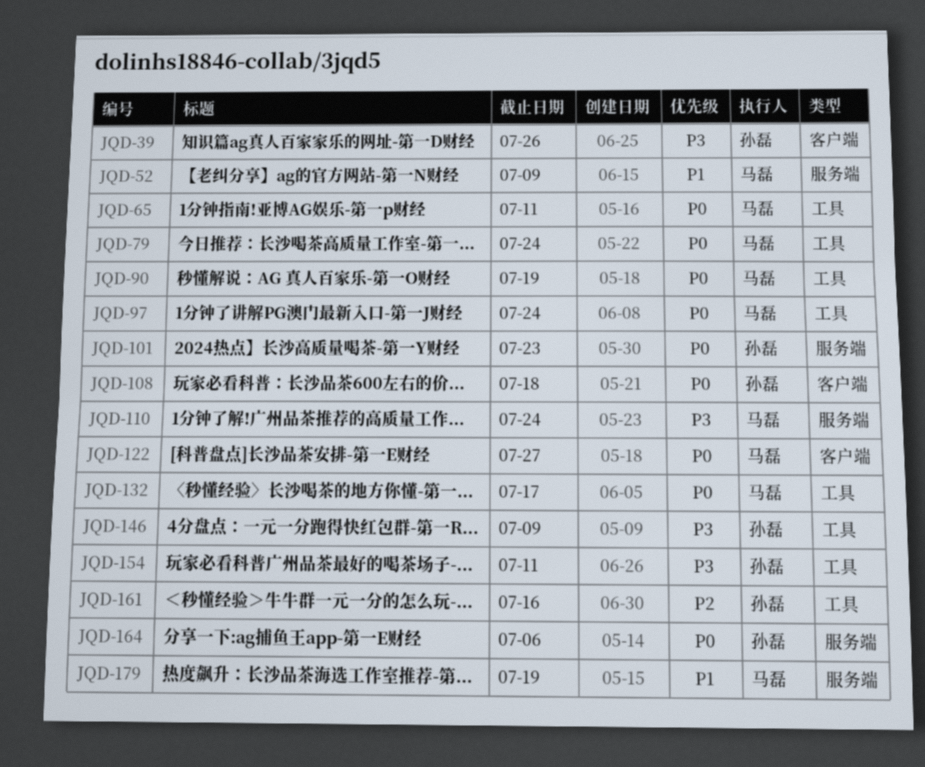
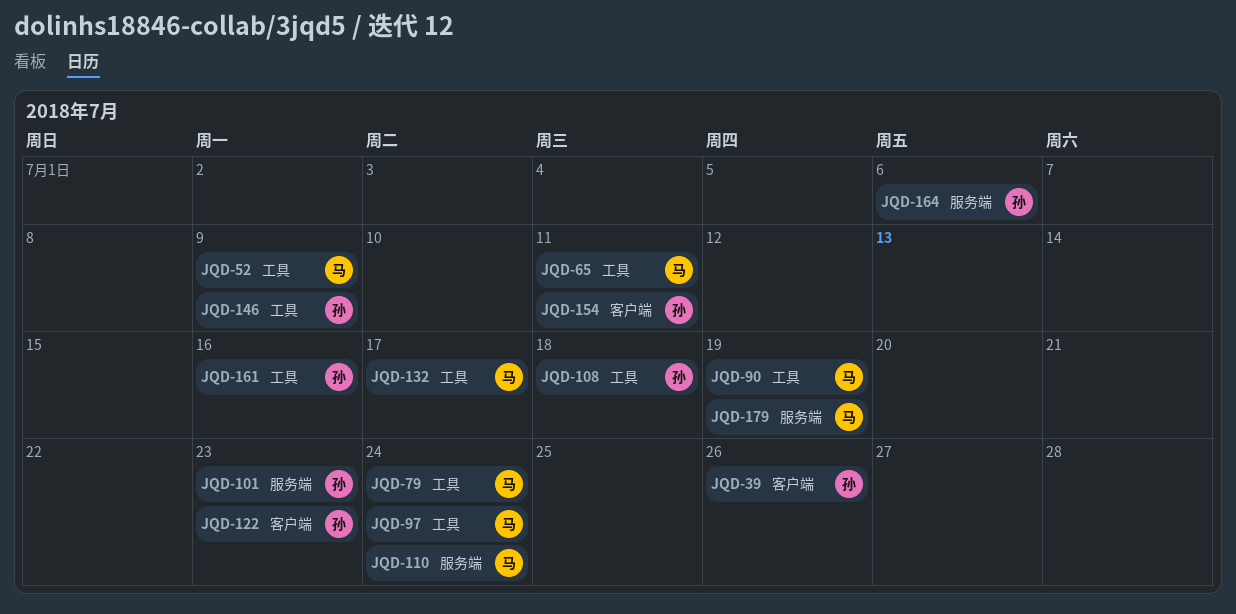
JQD-52, label: 服务端 -> 工具
JQD-108, label: 客户端 -> 工具
JQD-122, owner: 马磊 -> 孙磊
JQD-122, due: Jul 27 -> Jul 23
JQD-154, label: 工具 -> 客户端

